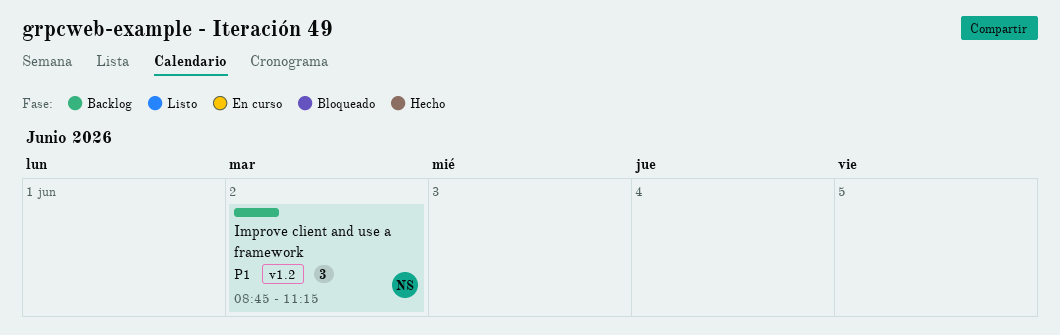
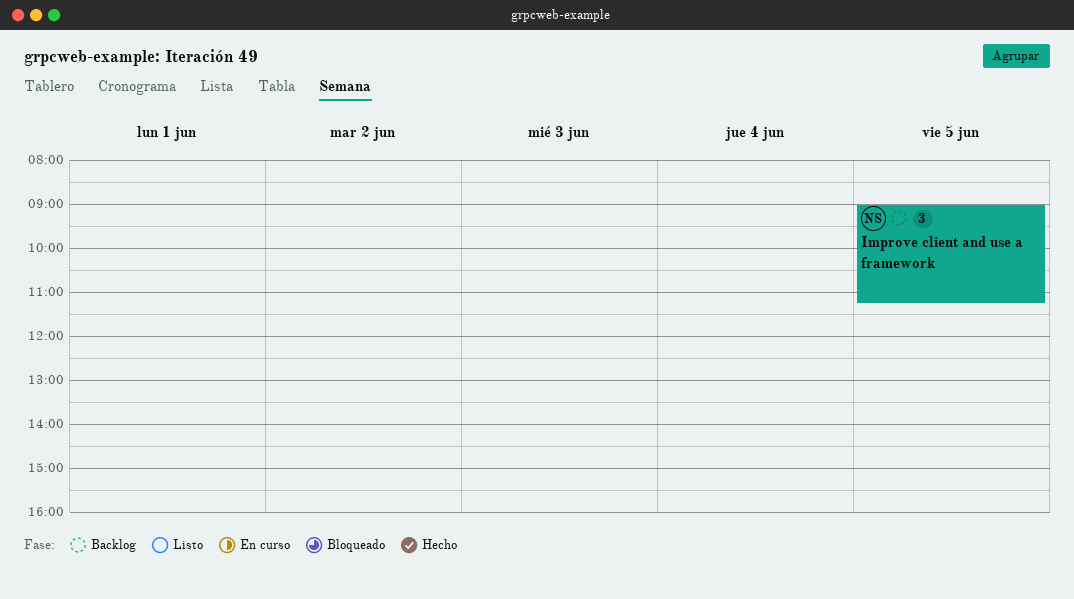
Improve client and use a framework, day: Jun 2 -> Jun 5
Improve client and use a framework, begins: 08:45 -> 09:00

